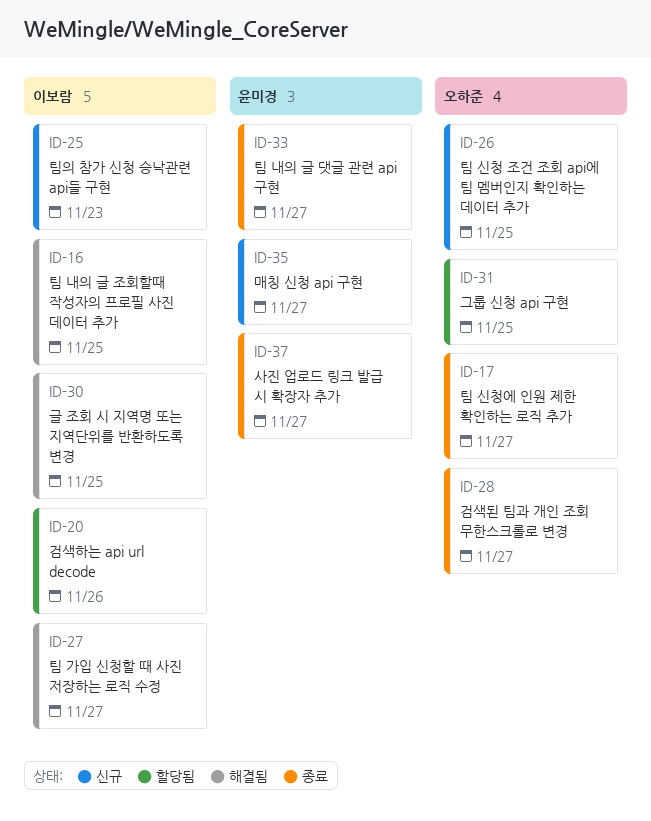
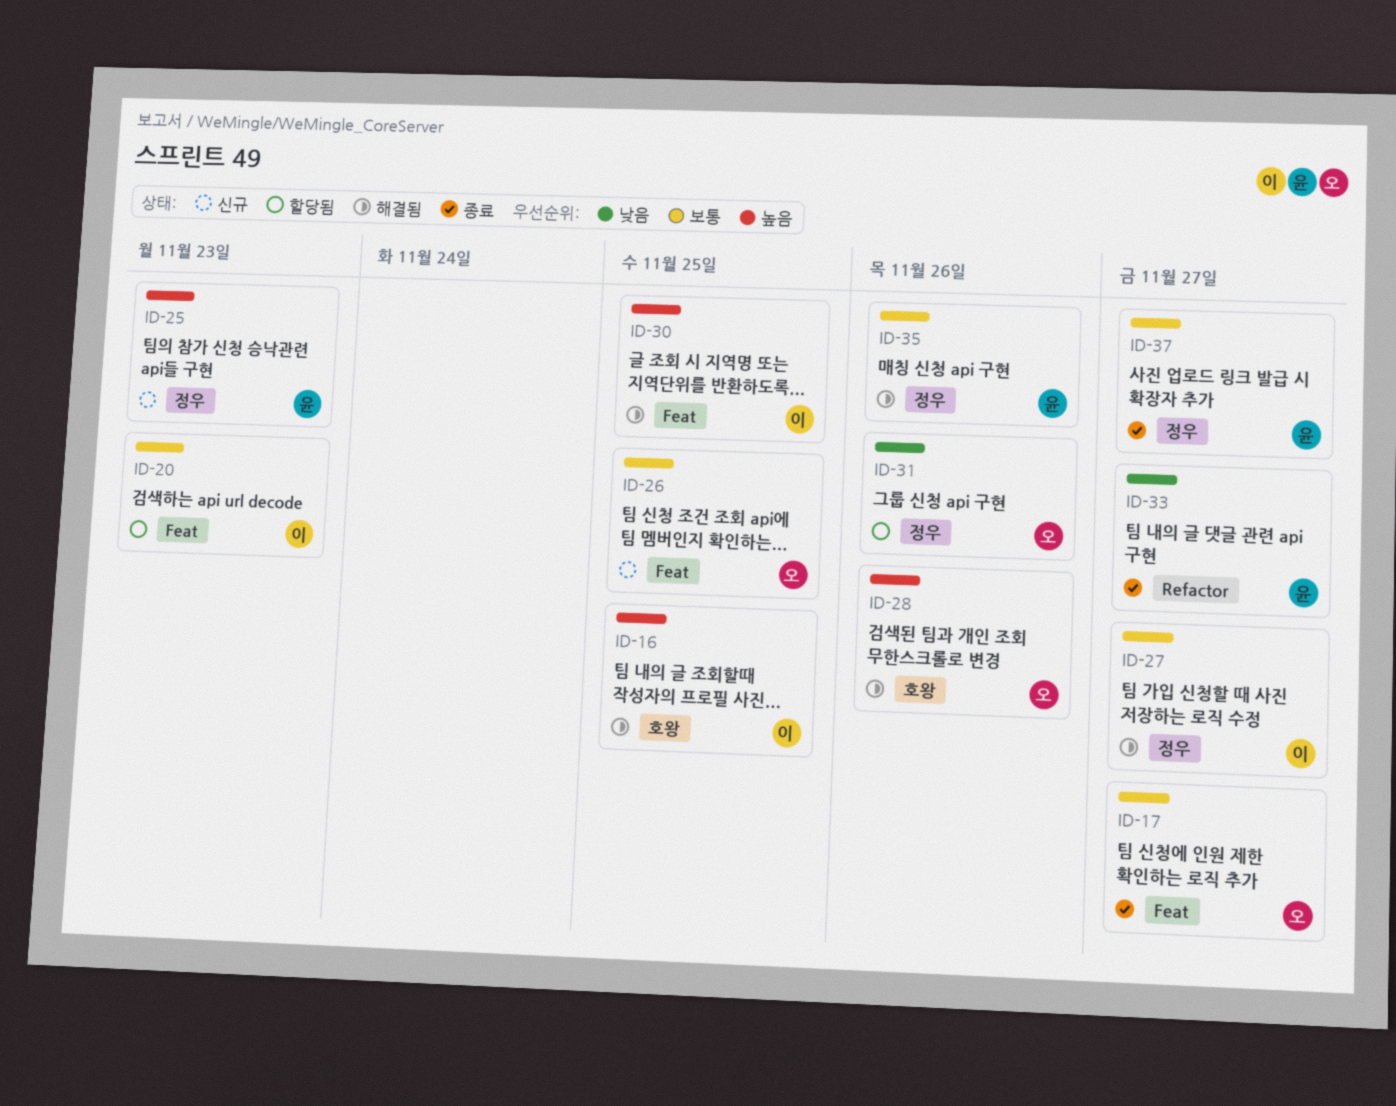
ID-20, due: Nov 26 -> Nov 23
ID-25, owner: 이보람 -> 윤미경
ID-28, status: 종료 -> 해결됨
ID-28, due: Nov 27 -> Nov 26
ID-31, due: Nov 25 -> Nov 26
ID-35, status: 신규 -> 해결됨
ID-35, due: Nov 27 -> Nov 26

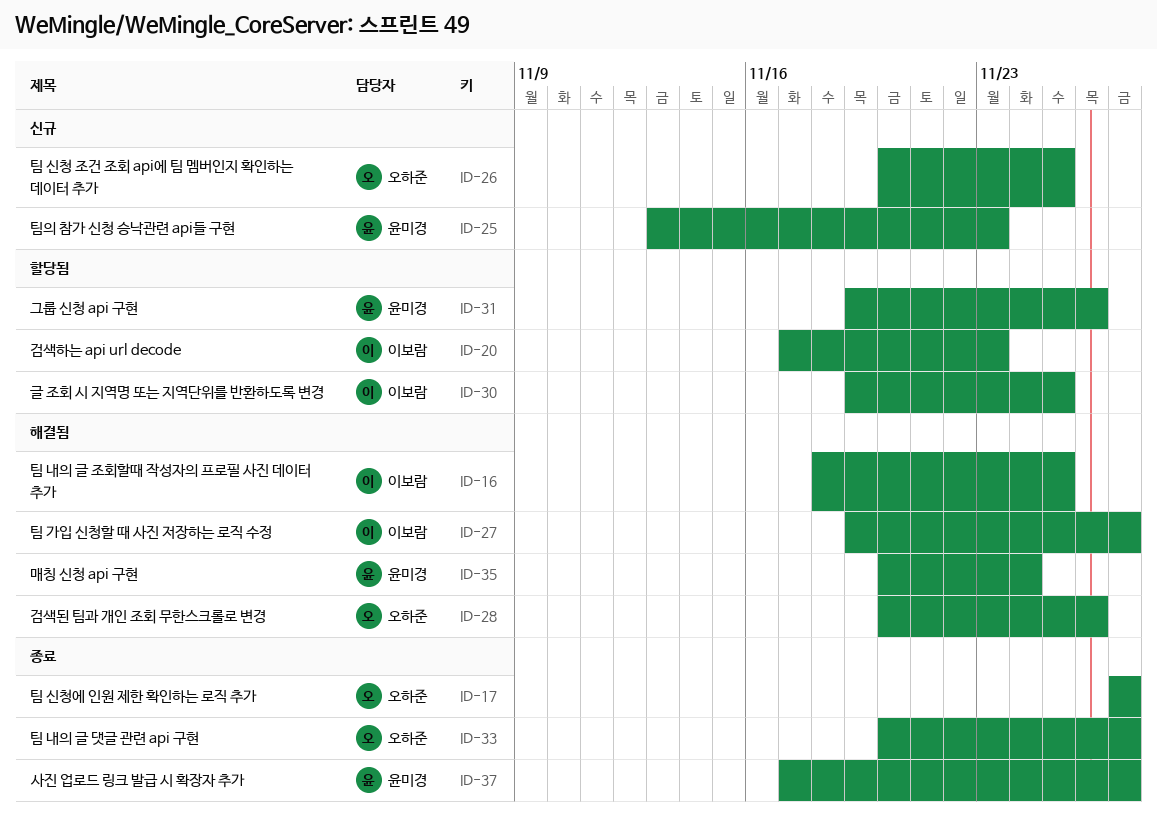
ID-30, status: 해결됨 -> 할당됨
ID-31, owner: 오하준 -> 윤미경
ID-33, owner: 윤미경 -> 오하준
ID-35, due: Nov 26 -> Nov 24

